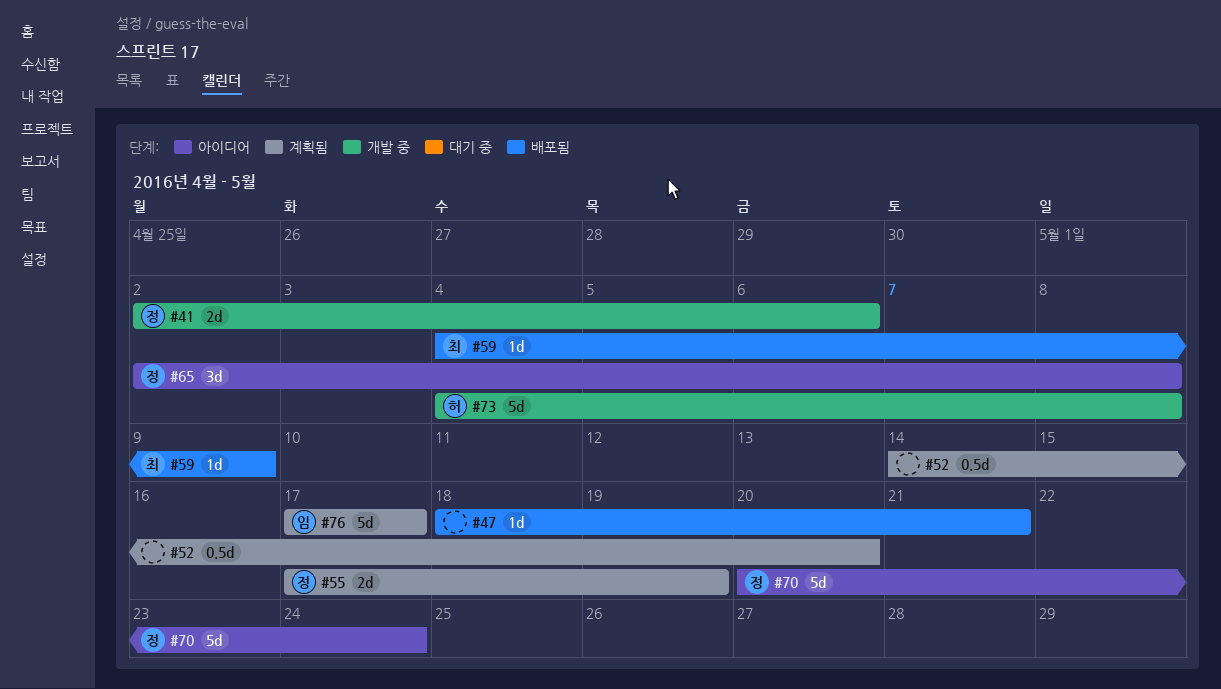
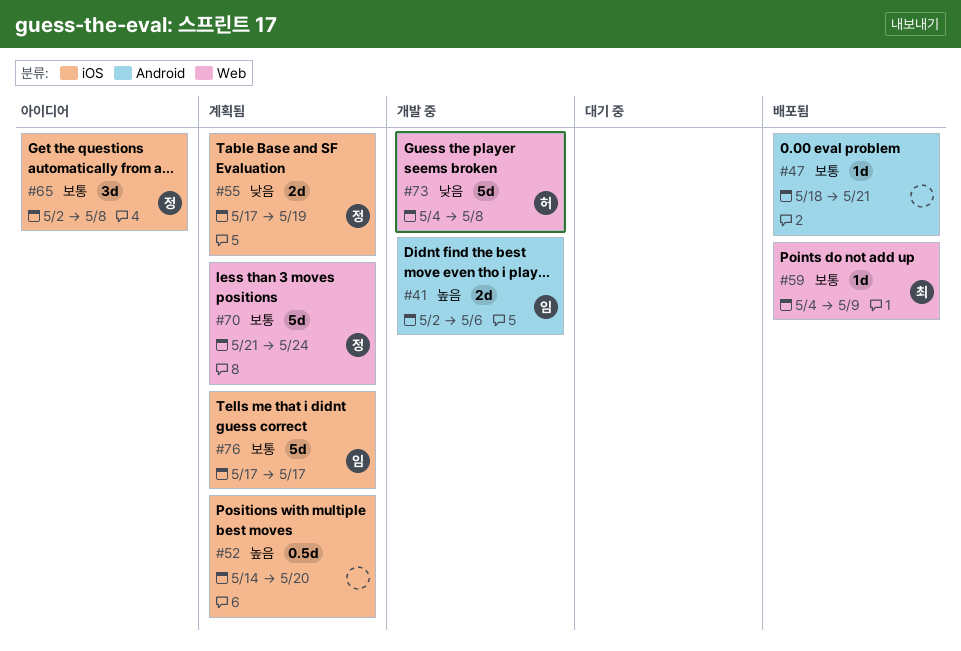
#41, owner: 정 -> 임
#70, status: 아이디어 -> 계획됨
#70, start: May 20 -> May 21

